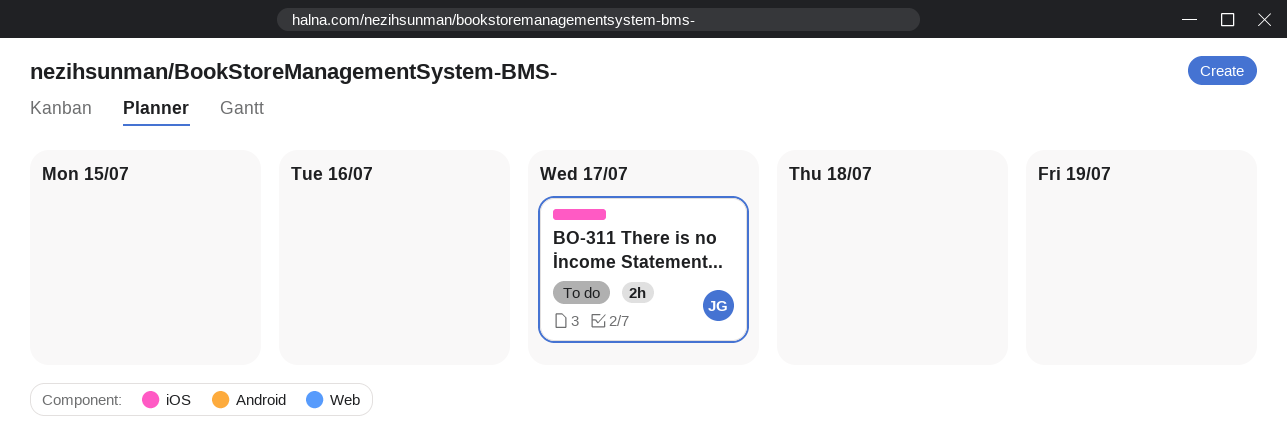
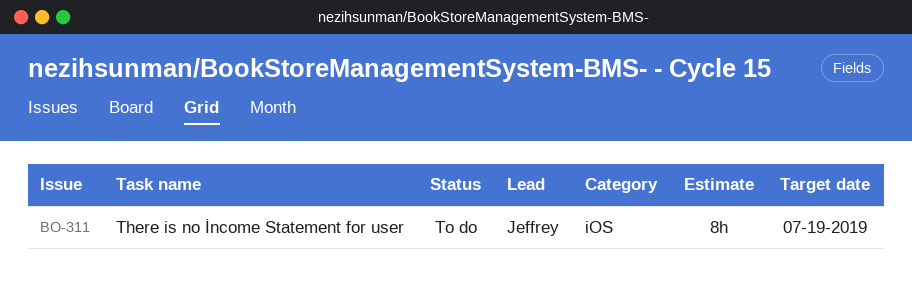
BO-311, estimate: 2h -> 8h
BO-311, due: Jul 17 -> Jul 19

